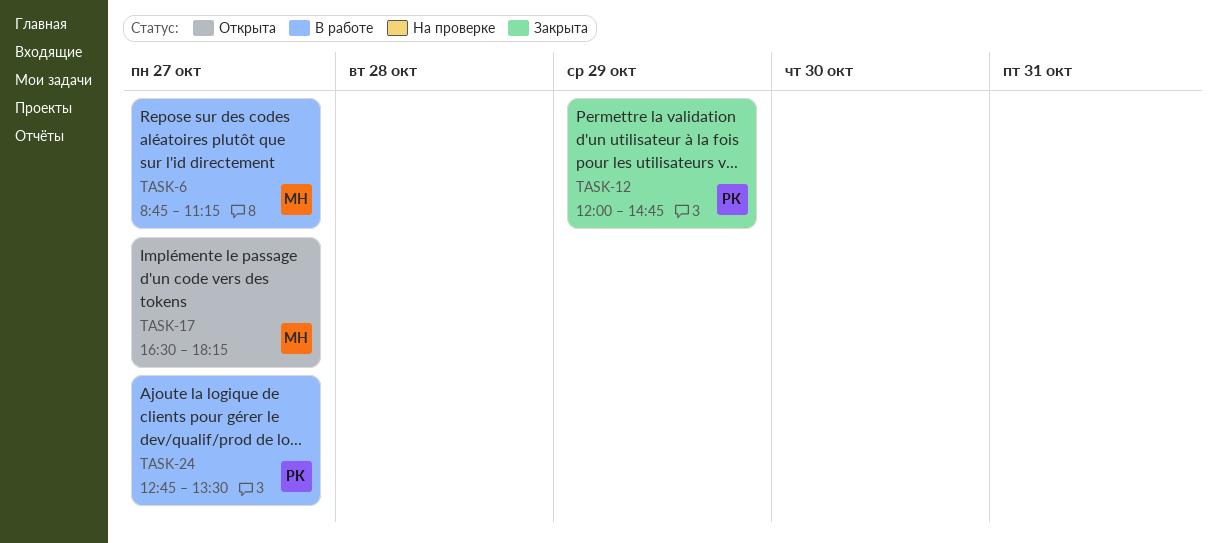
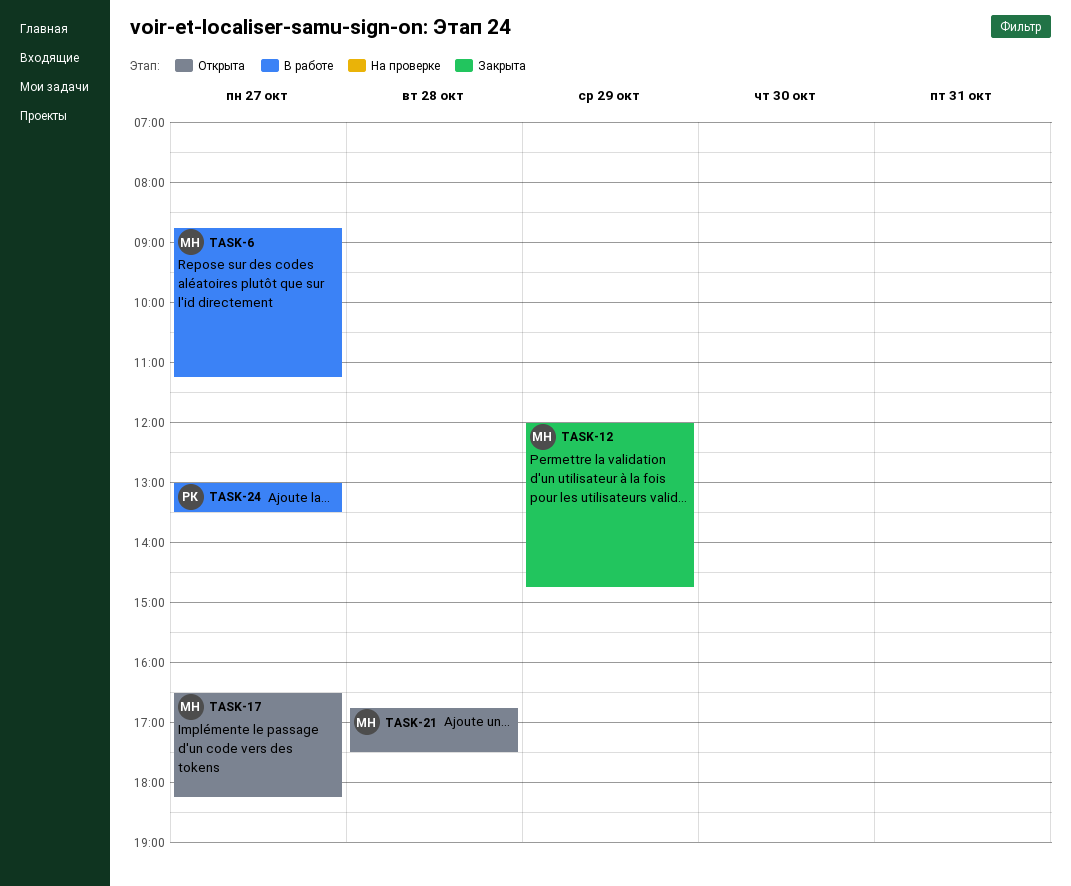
TASK-12, owner: РК -> МН
TASK-21: none -> present
TASK-24, begins: 12:45 -> 13:00

